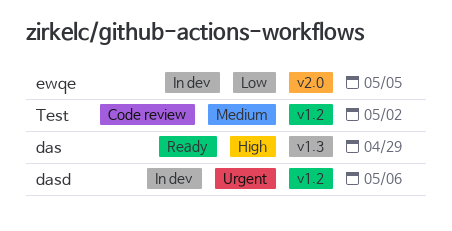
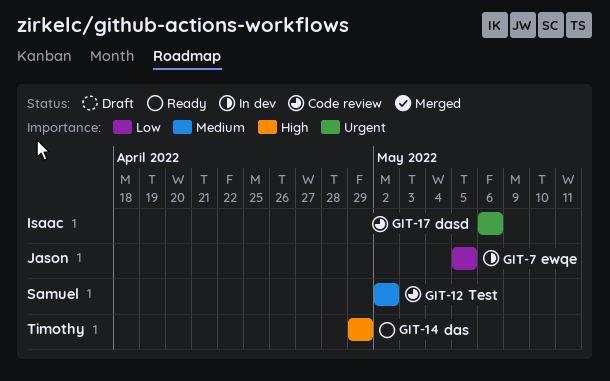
dasd, status: In dev -> Code review

